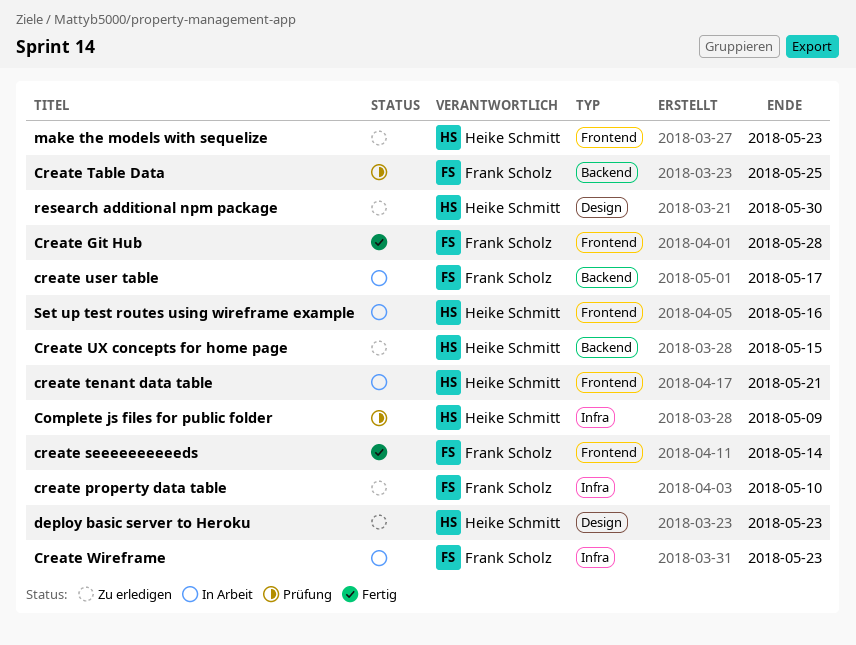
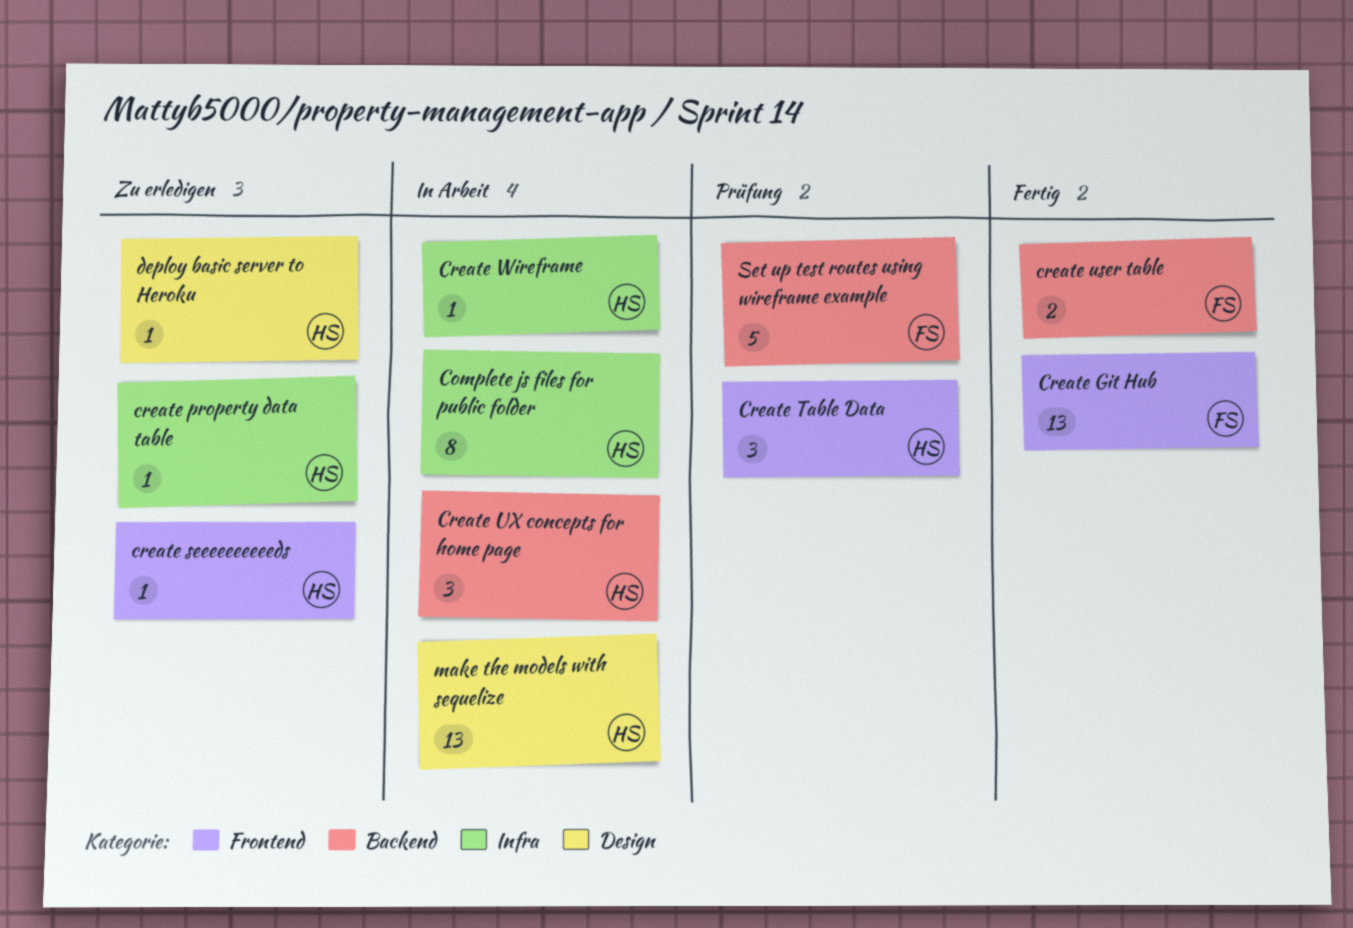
Complete js files for public folder, status: Prüfung -> In Arbeit
create property data table, owner: Frank Scholz -> Heike Schmitt
create seeeeeeeeeeds, status: Fertig -> Zu erledigen
create seeeeeeeeeeds, owner: Frank Scholz -> Heike Schmitt
Create Table Data, owner: Frank Scholz -> Heike Schmitt
Create Table Data, label: Backend -> Frontend
create tenant data table: present -> none
create user table, status: In Arbeit -> Fertig
Create UX concepts for home page, status: Zu erledigen -> In Arbeit
Create Wireframe, owner: Frank Scholz -> Heike Schmitt
make the models with sequelize, status: Zu erledigen -> In Arbeit
make the models with sequelize, label: Frontend -> Design
research additional npm package: present -> none
Set up test routes using wireframe example, status: In Arbeit -> Prüfung
Set up test routes using wireframe example, owner: Heike Schmitt -> Frank Scholz
Set up test routes using wireframe example, label: Frontend -> Backend

